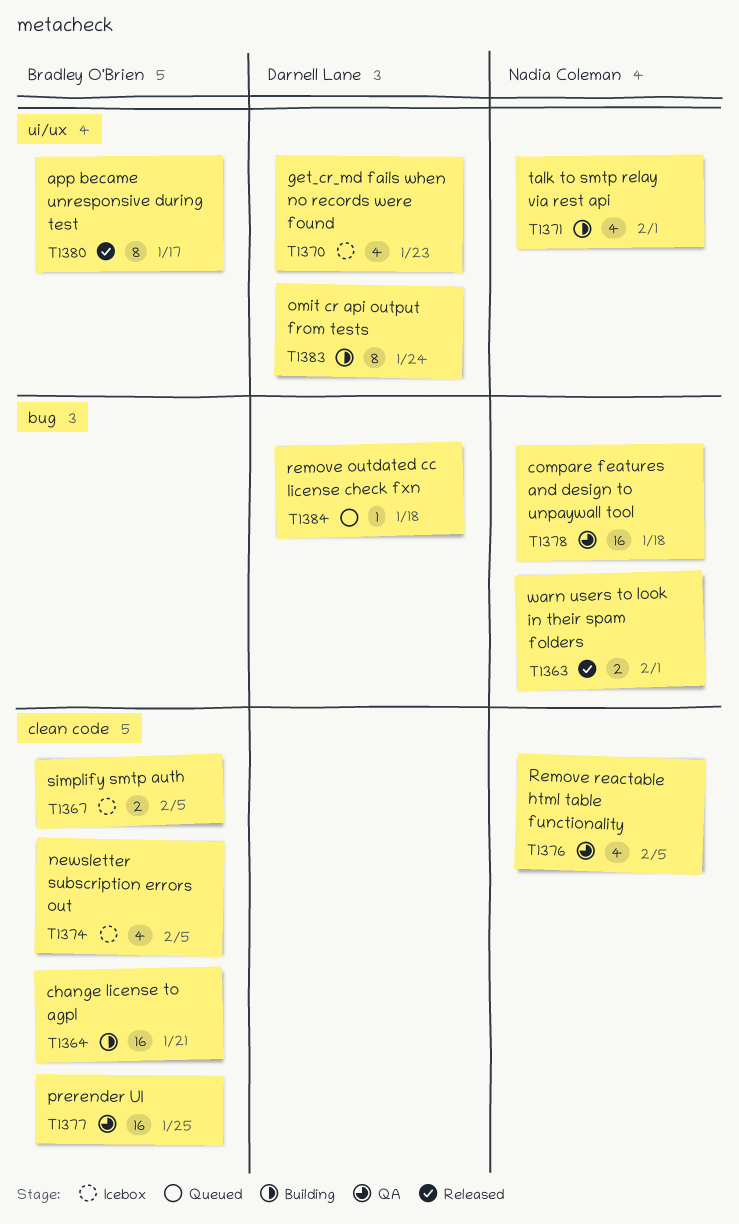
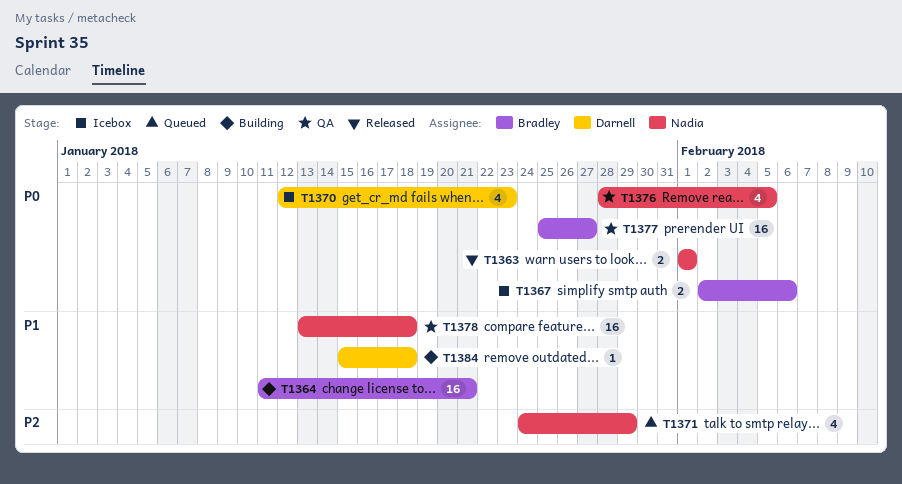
T1367, due: Feb 5 -> Feb 6
T1371, status: Building -> Queued
T1371, due: Feb 1 -> Jan 29
T1374: present -> none
T1377, due: Jan 25 -> Jan 27
T1380: present -> none
T1383: present -> none
T1384, status: Queued -> Building

